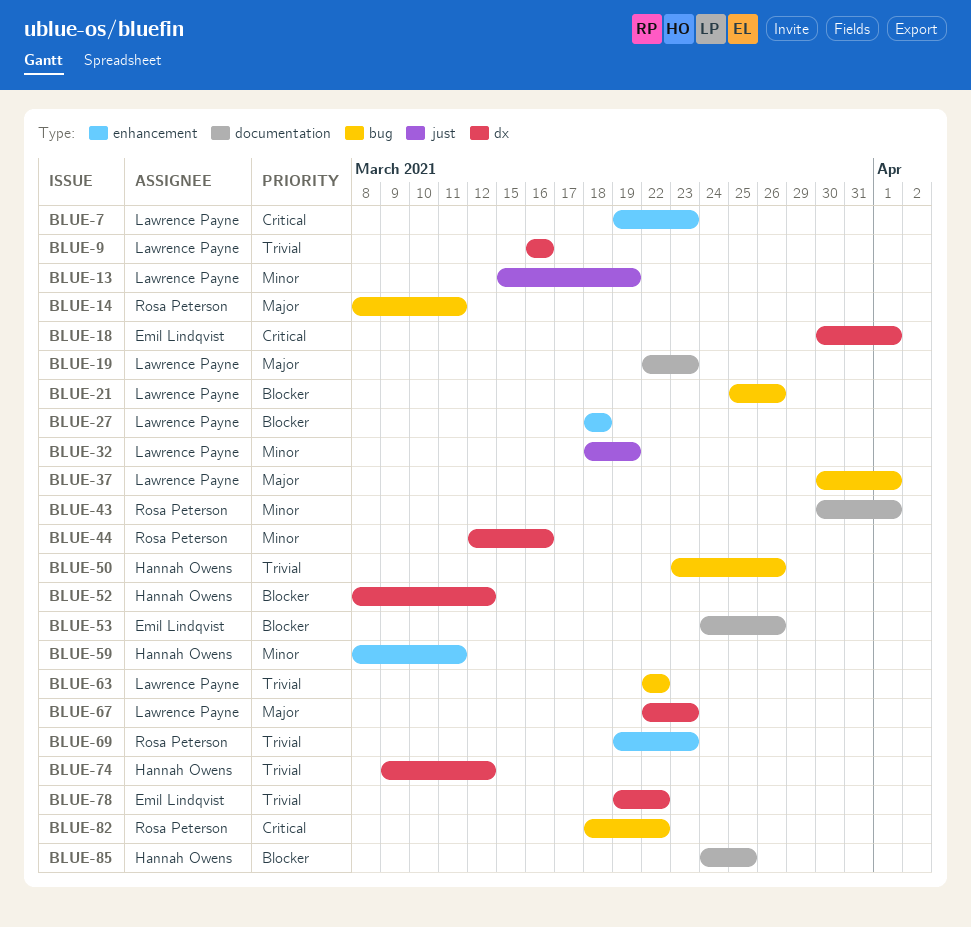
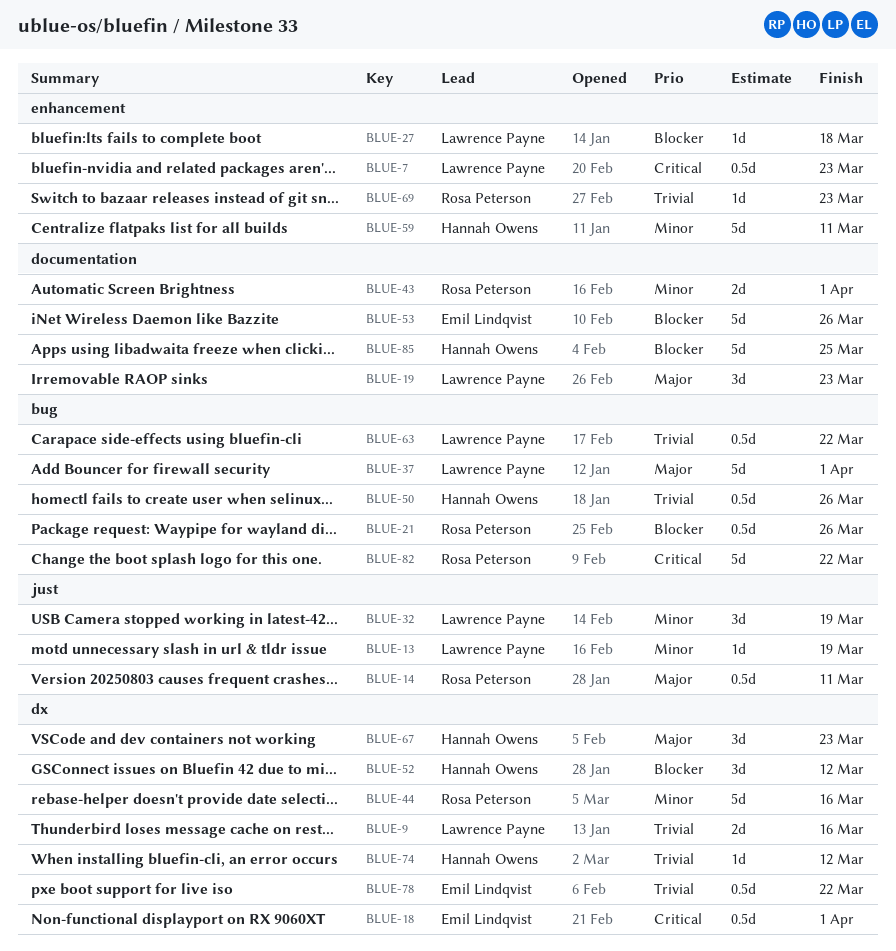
BLUE-14, label: bug -> just
BLUE-21, owner: Lawrence Payne -> Rosa Peterson
BLUE-67, owner: Lawrence Payne -> Hannah Owens

